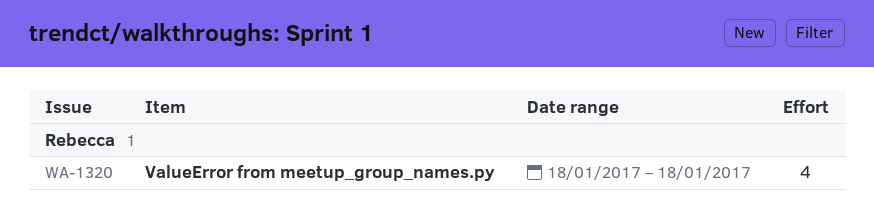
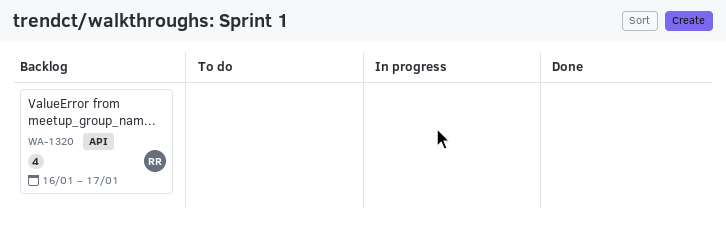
WA-1320, start: Jan 18 -> Jan 16
WA-1320, due: Jan 18 -> Jan 17

